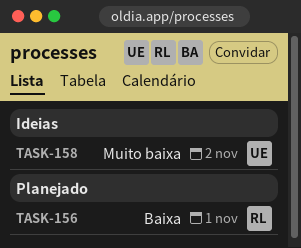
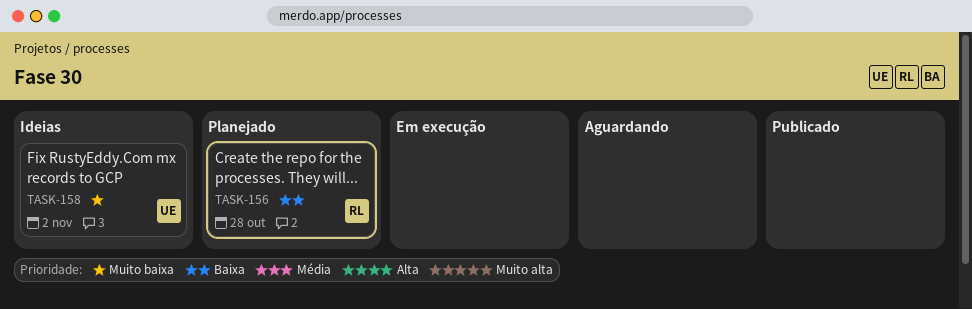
TASK-156, due: Nov 1 -> Oct 28

